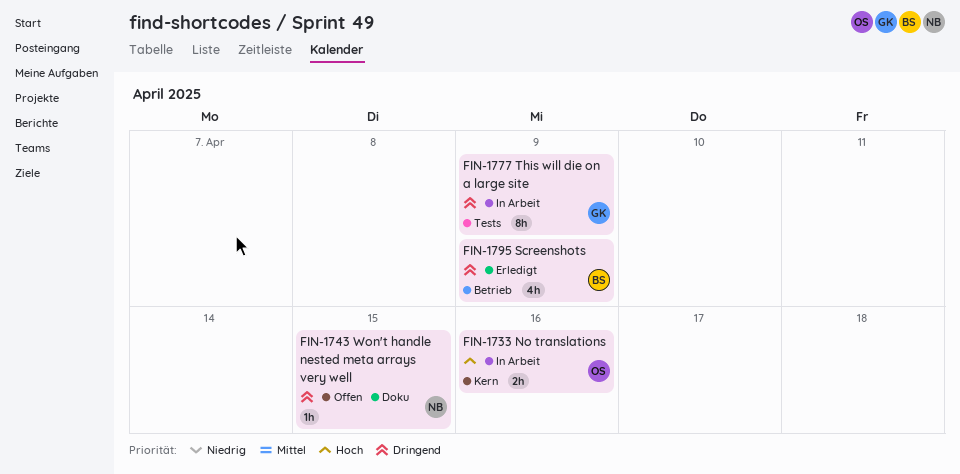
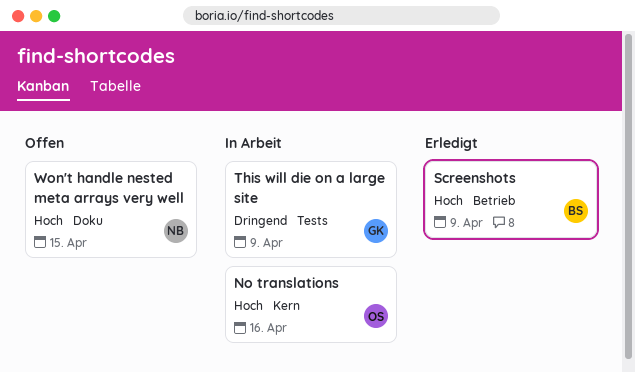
Screenshots, priority: Dringend -> Hoch
Won't handle nested meta arrays very well, priority: Dringend -> Hoch

